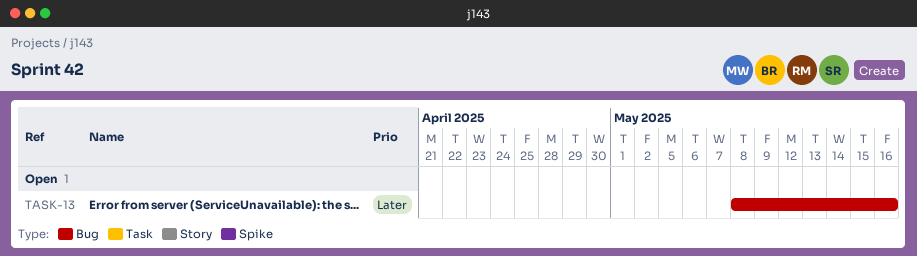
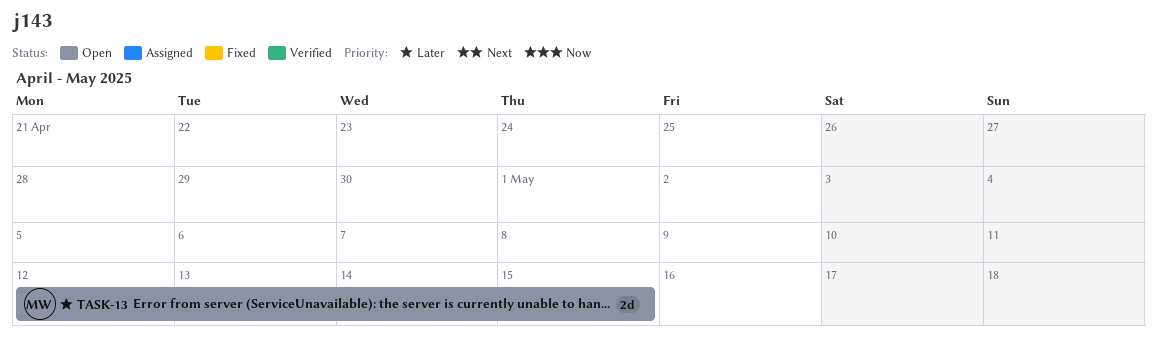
TASK-13, start: May 8 -> May 12
TASK-13, due: May 16 -> May 15

